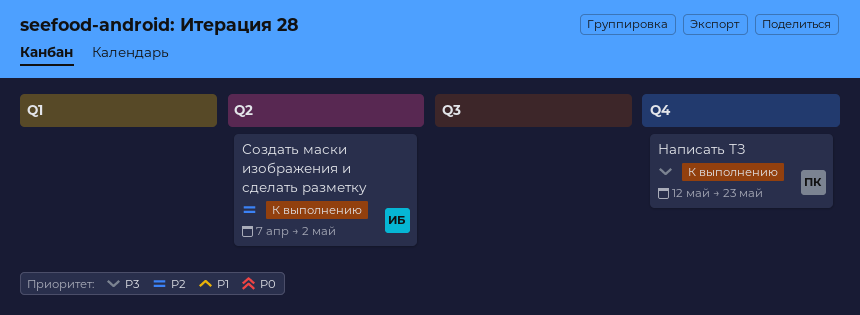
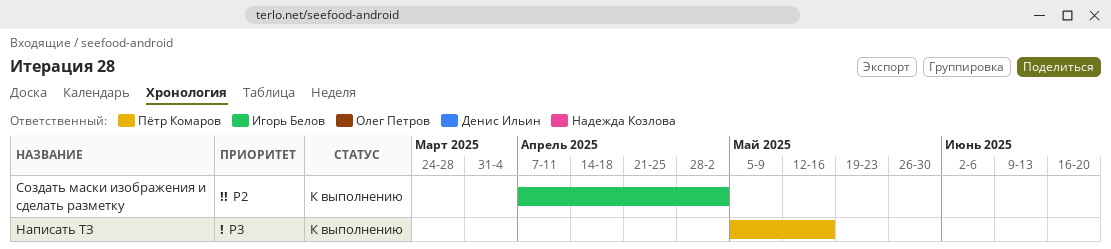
Написать ТЗ, start: May 12 -> May 5
Написать ТЗ, due: May 23 -> May 16

